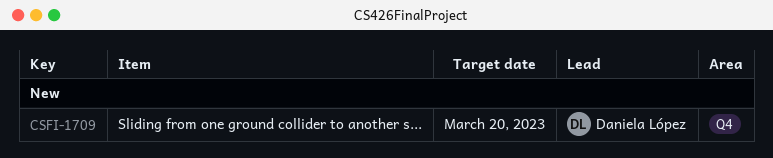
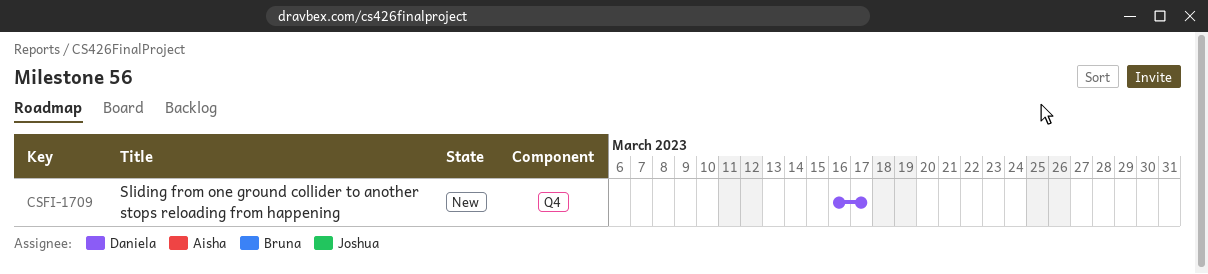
CSFI-1709, due: Mar 20 -> Mar 17

